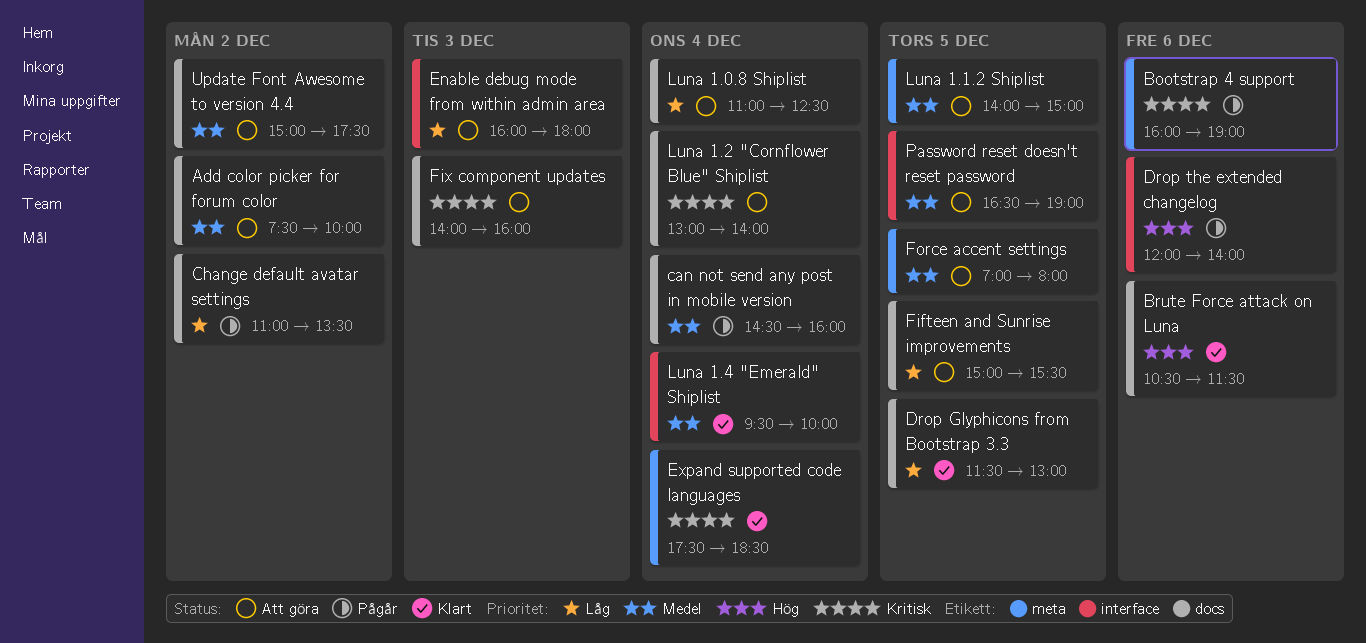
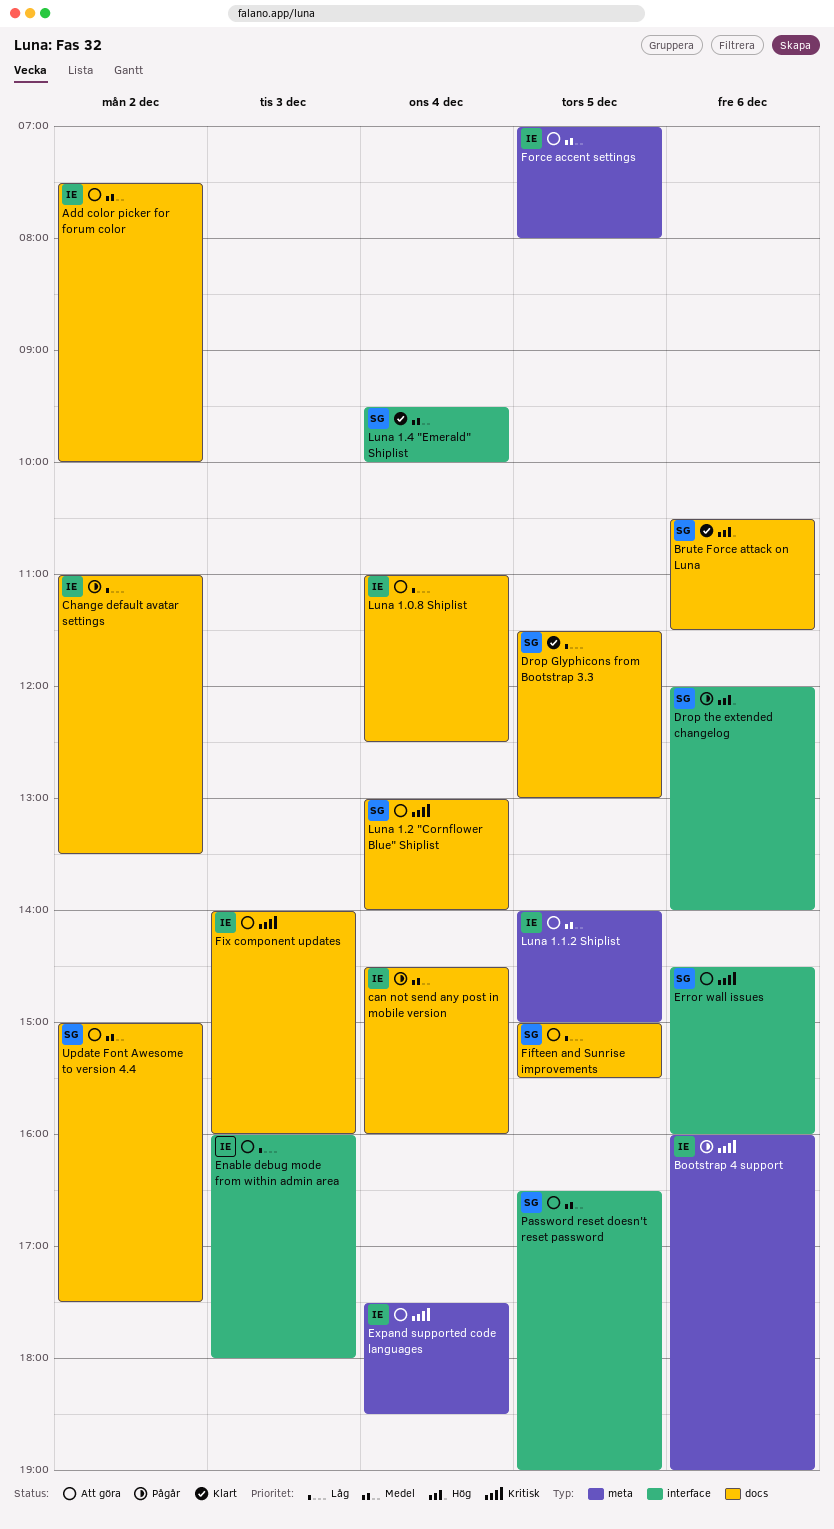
Error wall issues: none -> present
Expand supported code languages, status: Klart -> Att göra

